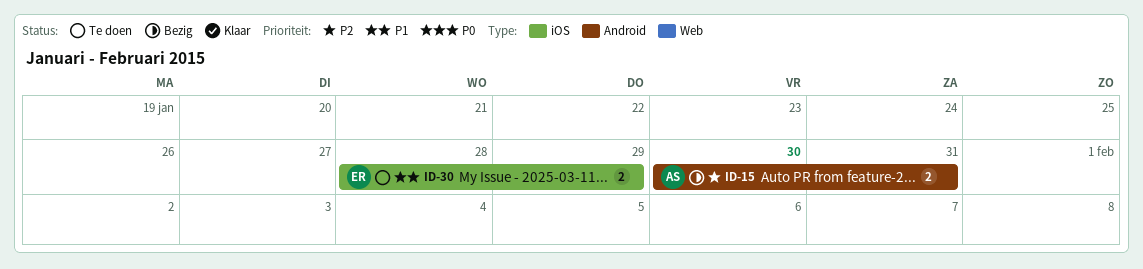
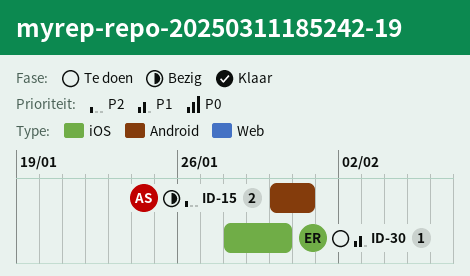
ID-30, estimate: 2 -> 1
ID-30, due: Jan 29 -> Jan 30

